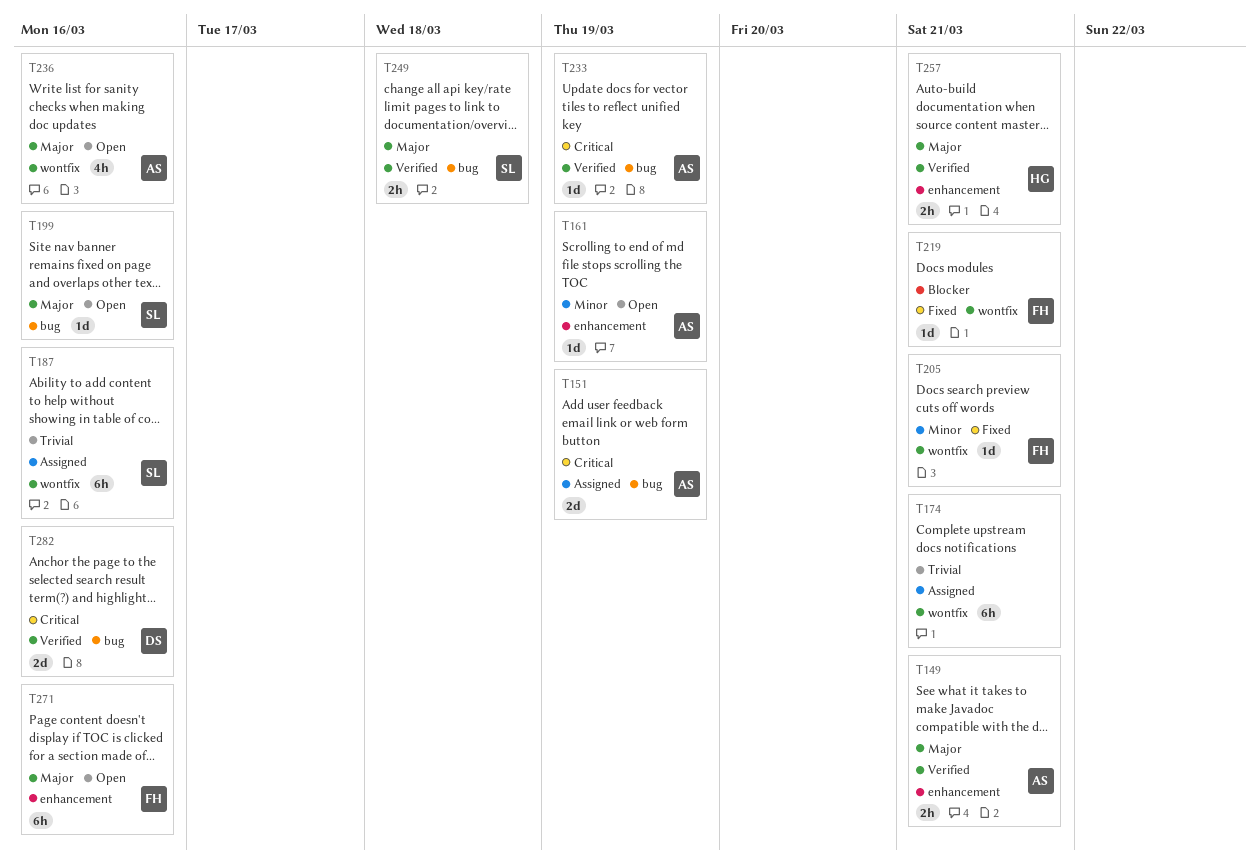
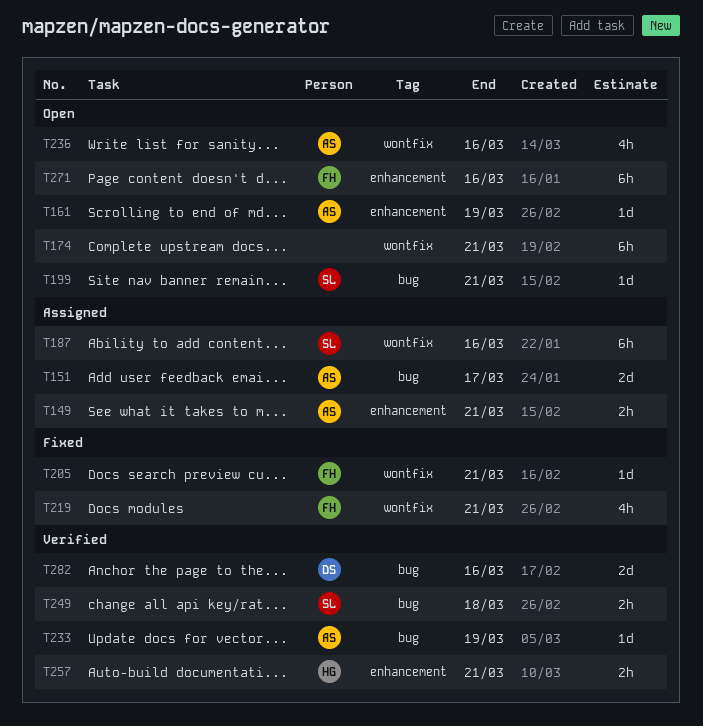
T149, status: Verified -> Assigned
T151, due: Mar 19 -> Mar 17
T174, status: Assigned -> Open
T199, due: Mar 16 -> Mar 21
T219, estimate: 1d -> 4h

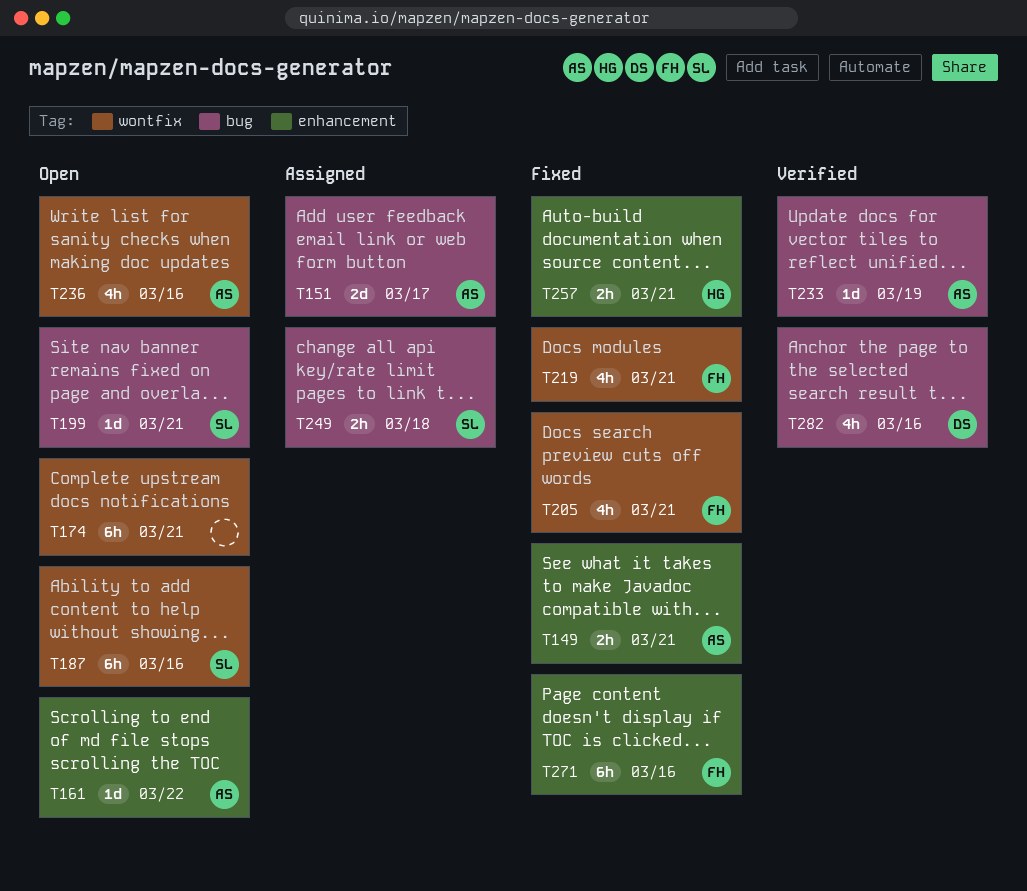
T149, status: Assigned -> Fixed
T161, due: Mar 19 -> Mar 22
T187, status: Assigned -> Open
T205, estimate: 1d -> 4h
T249, status: Verified -> Assigned
T257, status: Verified -> Fixed
T271, status: Open -> Fixed
T282, estimate: 2d -> 4h

